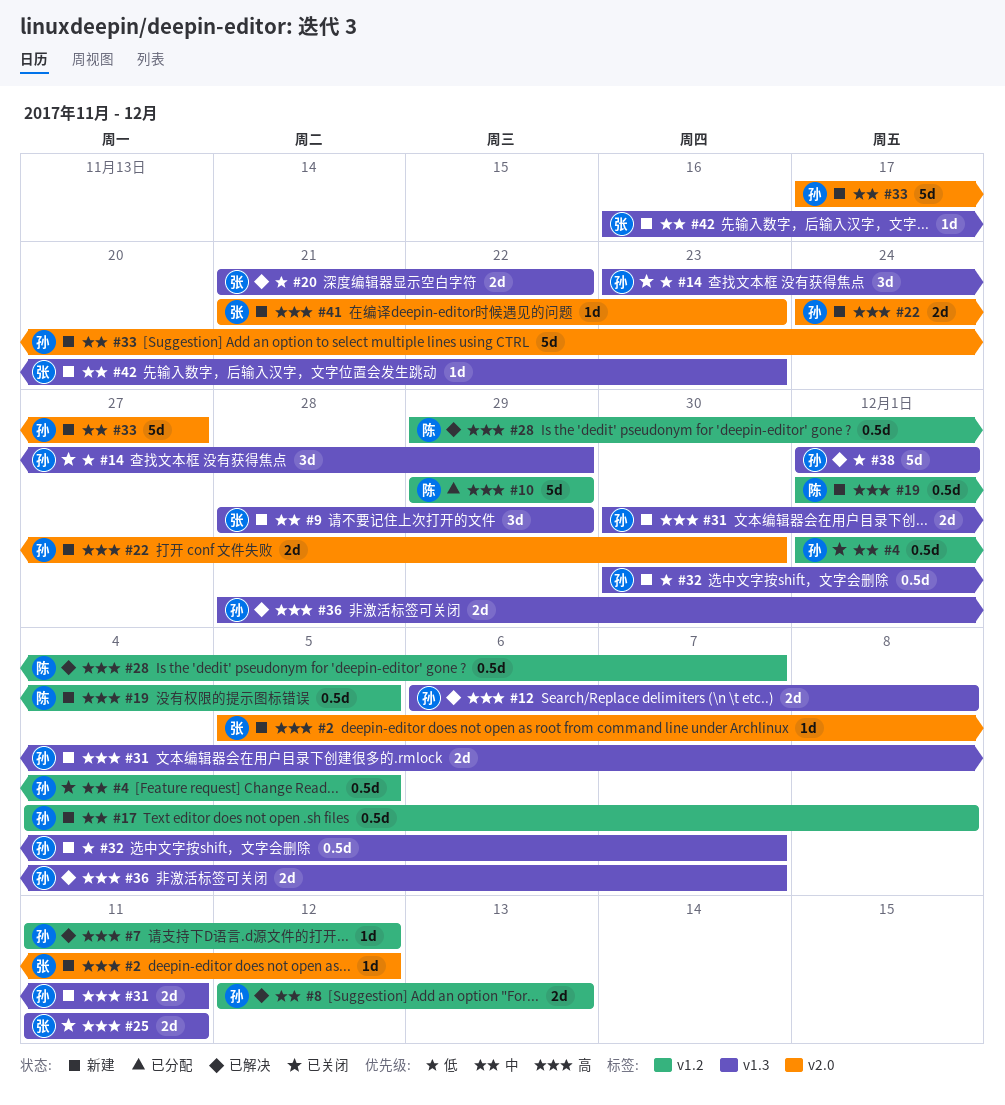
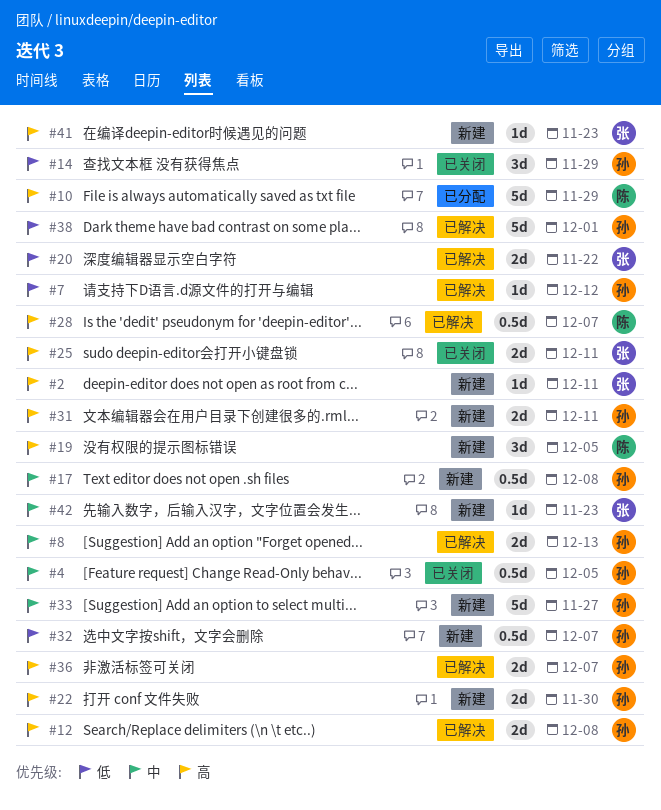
#2, due: Dec 12 -> Dec 11
#7, priority: 高 -> 低
#9: present -> none
#19, estimate: 0.5d -> 3d

